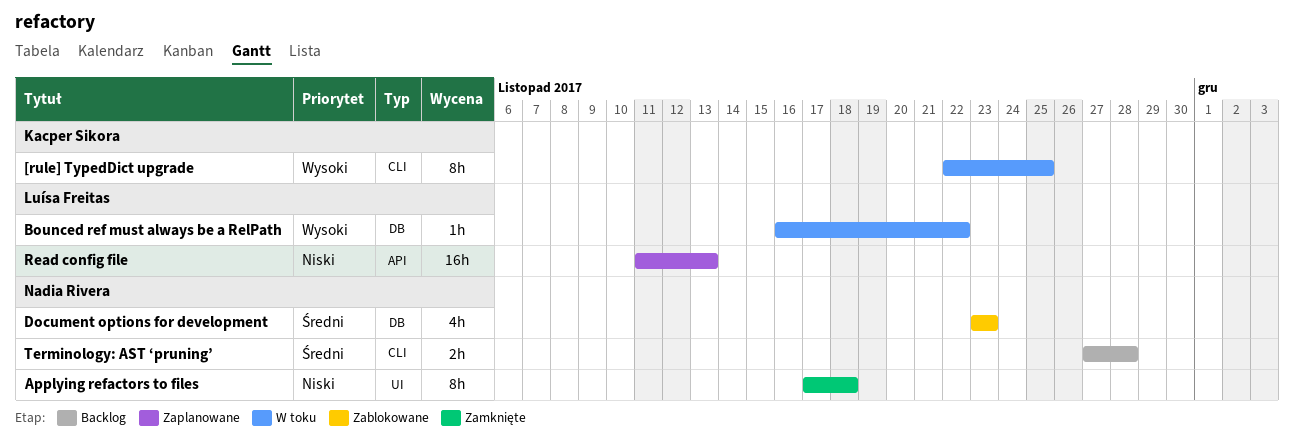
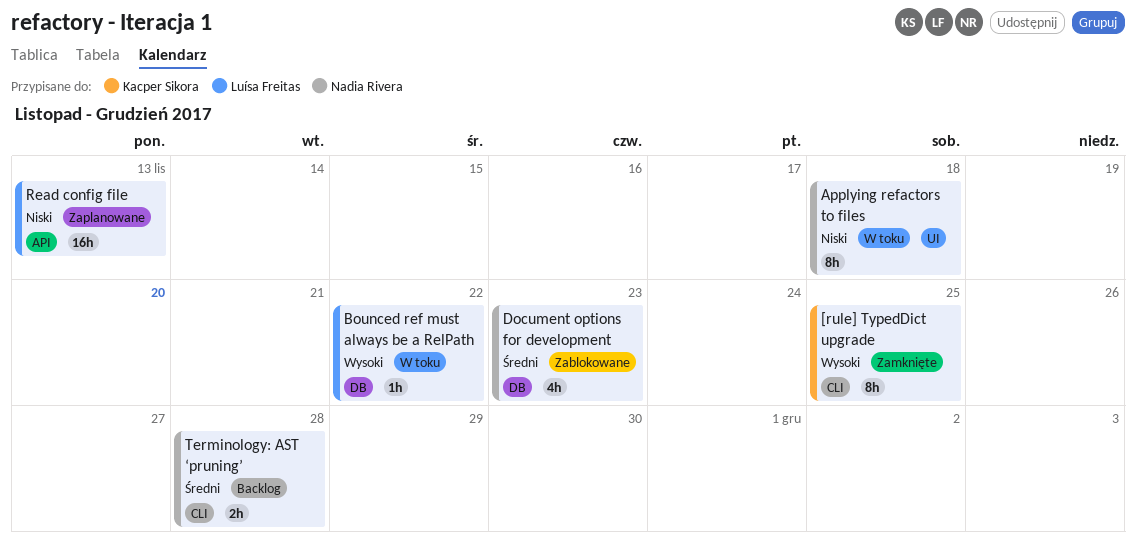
[rule] TypedDict upgrade, status: W toku -> Zamknięte
Applying refactors to files, status: Zamknięte -> W toku

